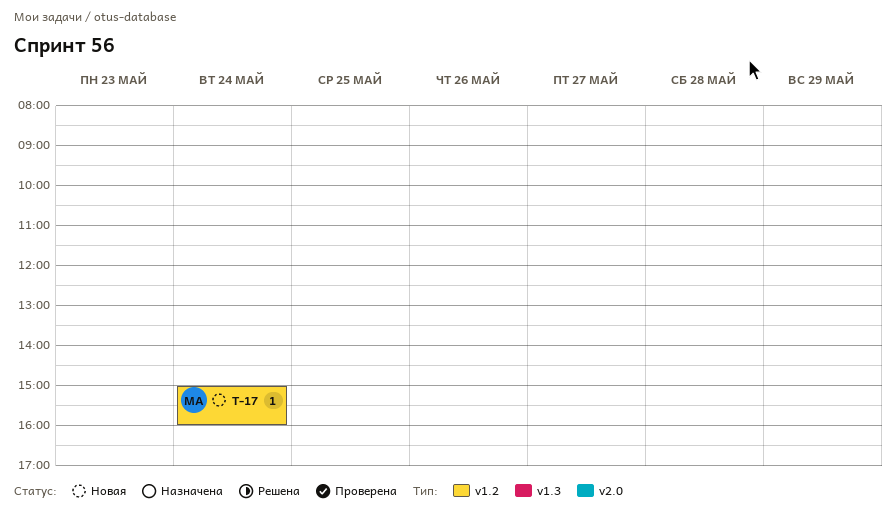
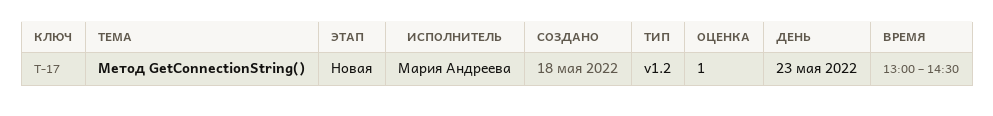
T-17, day: May 24 -> May 23
T-17, begins: 15:00 -> 13:00
T-17, ends: 16:00 -> 14:30

